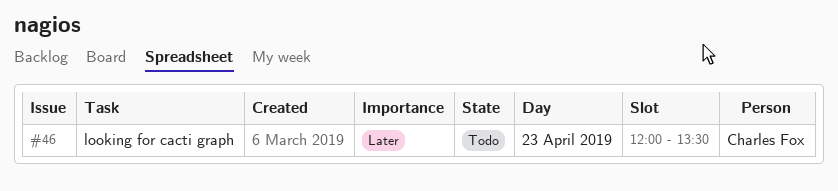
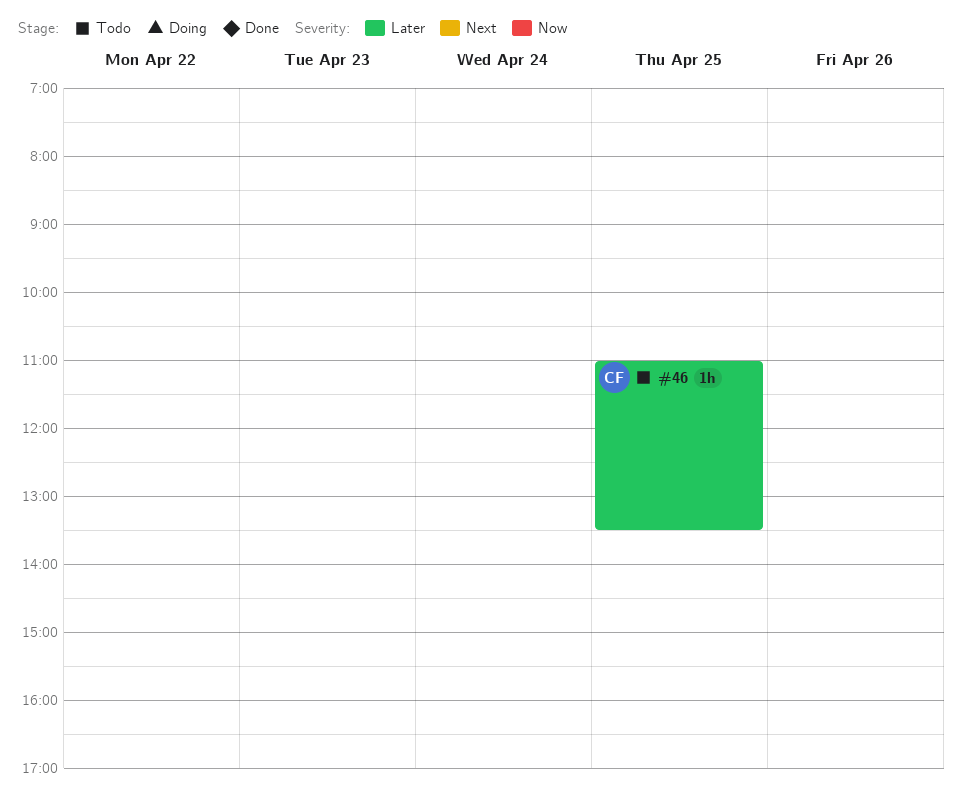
#46, day: Apr 23 -> Apr 25
#46, begins: 12:00 -> 11:00

